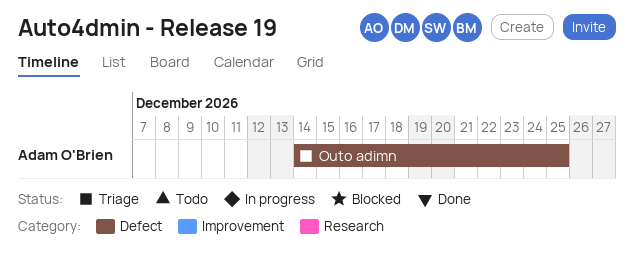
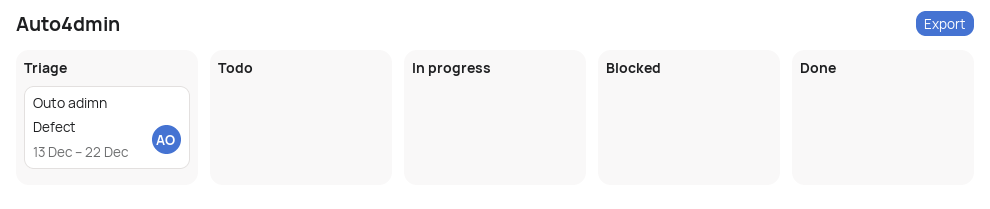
Outo adimn, start: Dec 14 -> Dec 13
Outo adimn, due: Dec 25 -> Dec 22

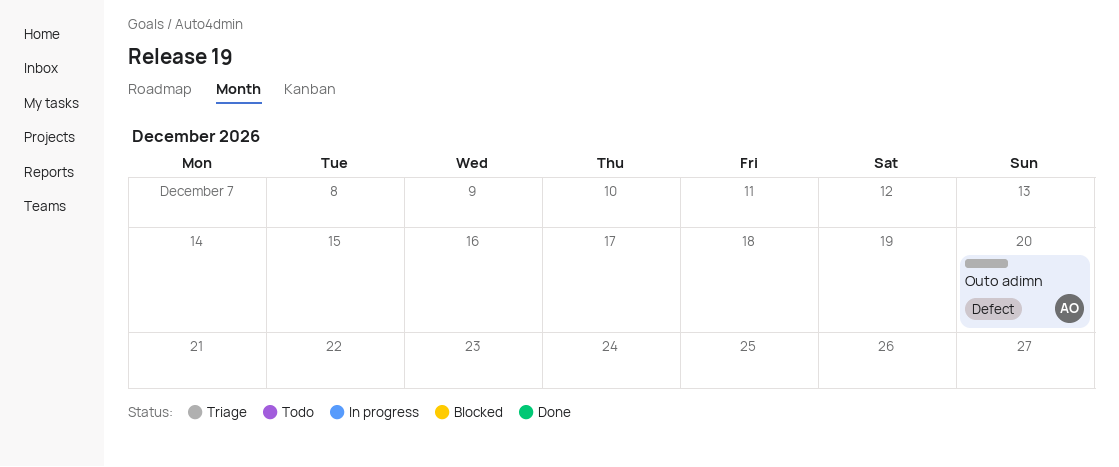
Outo adimn, due: Dec 22 -> Dec 20

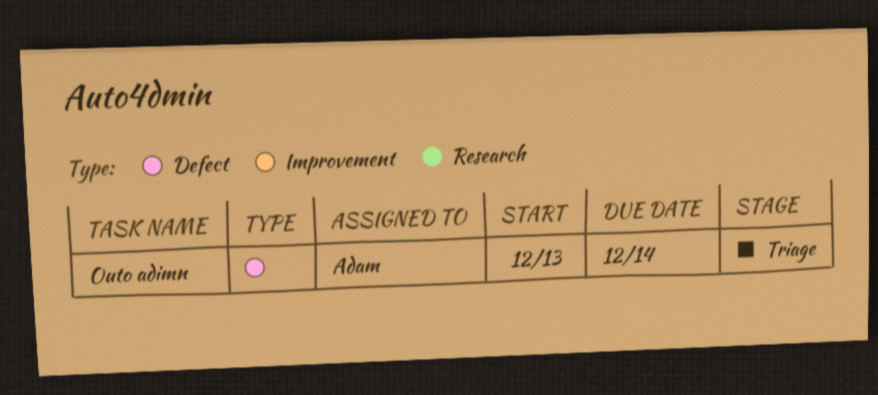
Outo adimn, due: Dec 20 -> Dec 14

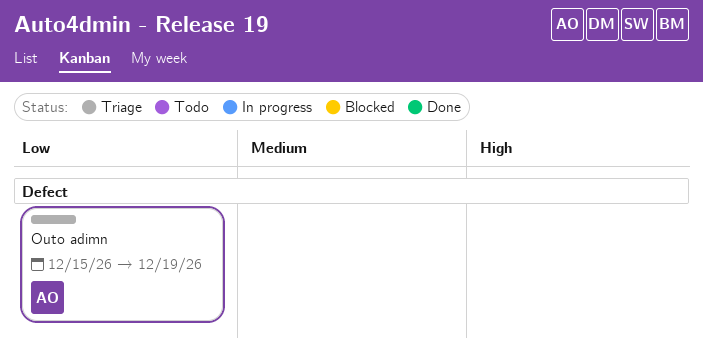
Outo adimn, start: Dec 13 -> Dec 15
Outo adimn, due: Dec 14 -> Dec 19

